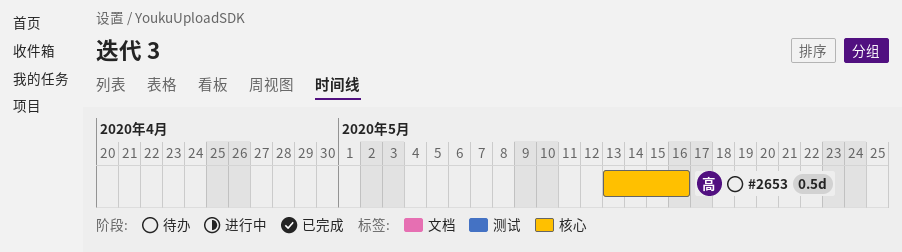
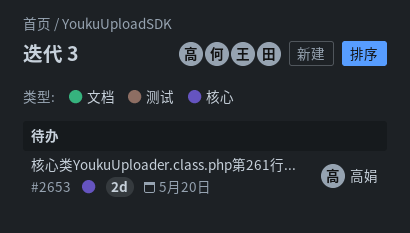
#2653, estimate: 0.5d -> 2d
#2653, due: May 16 -> May 20

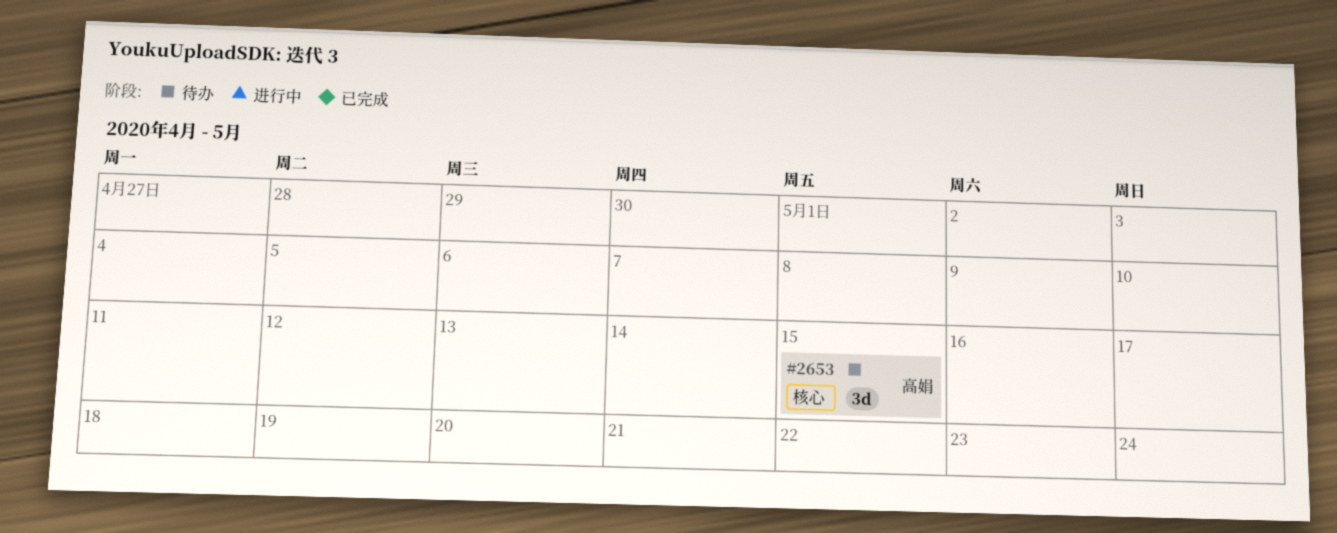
#2653, estimate: 2d -> 3d
#2653, due: May 20 -> May 15

